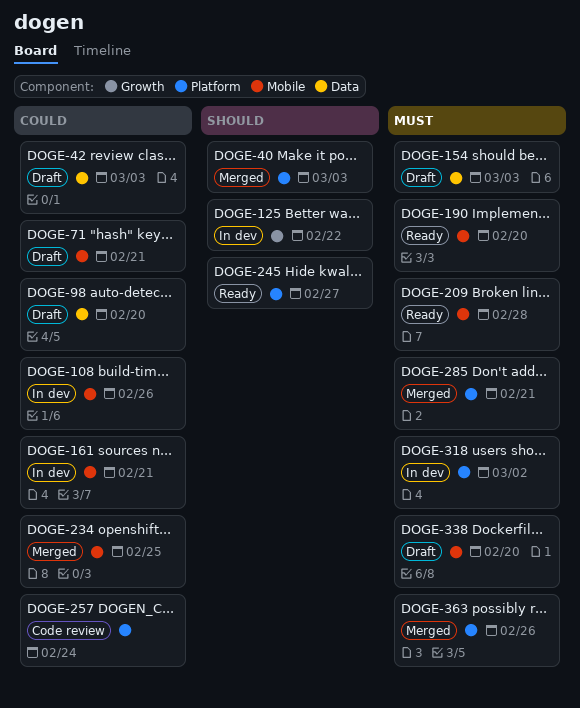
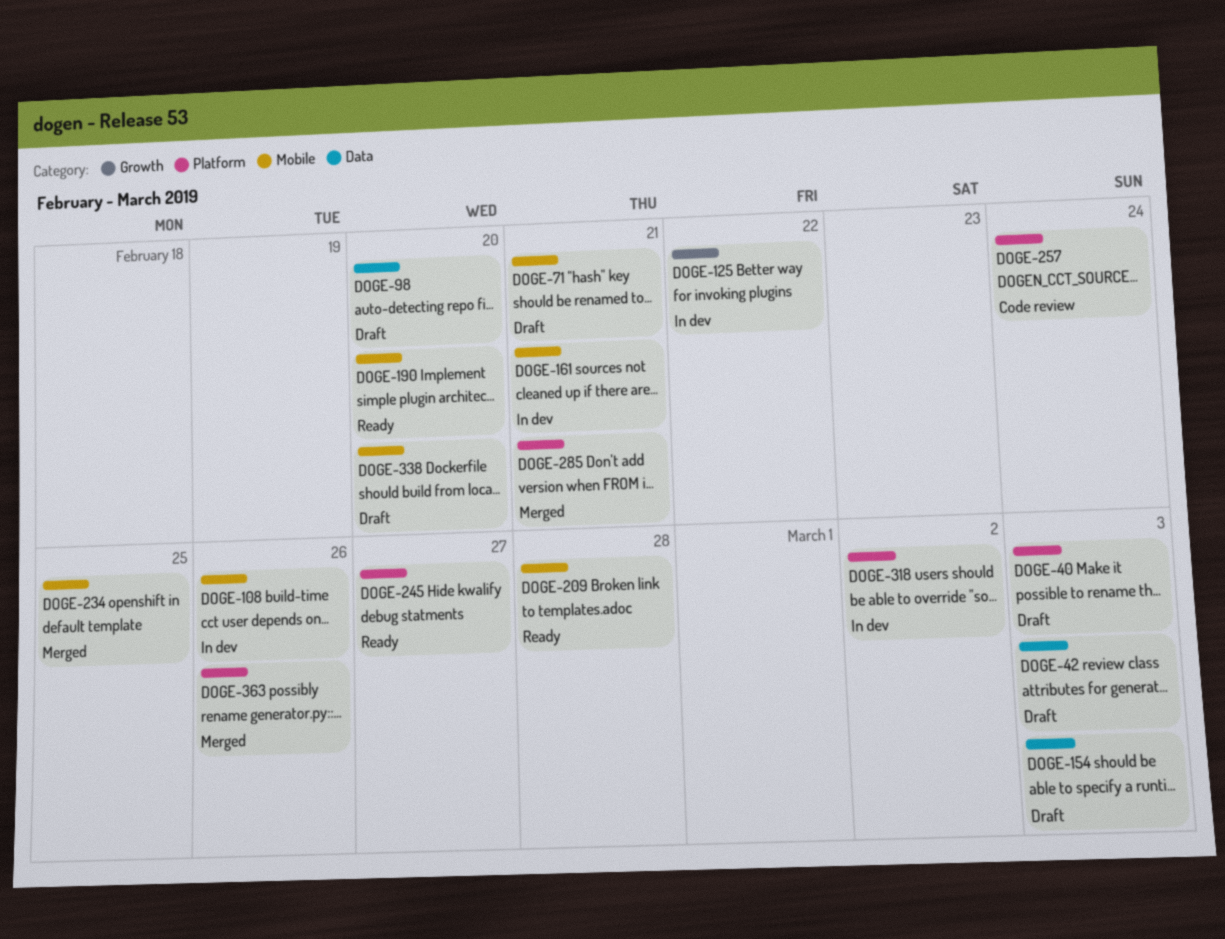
DOGE-40, status: Merged -> Draft

